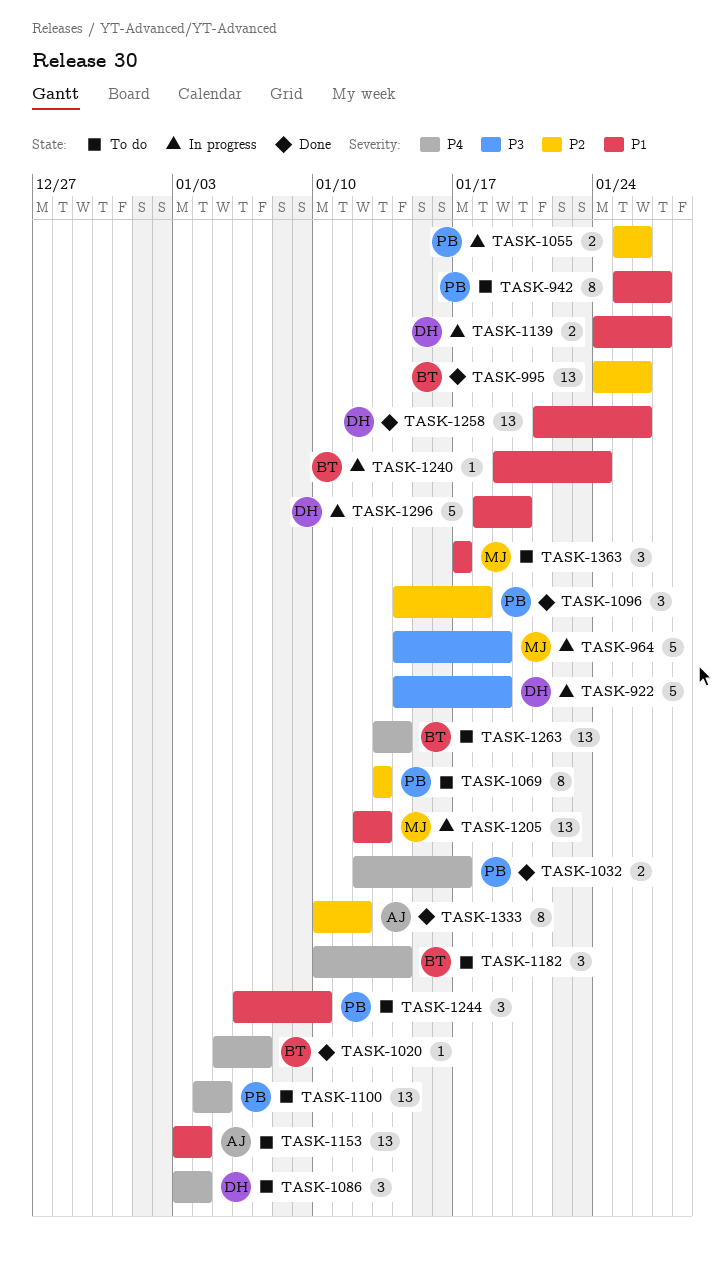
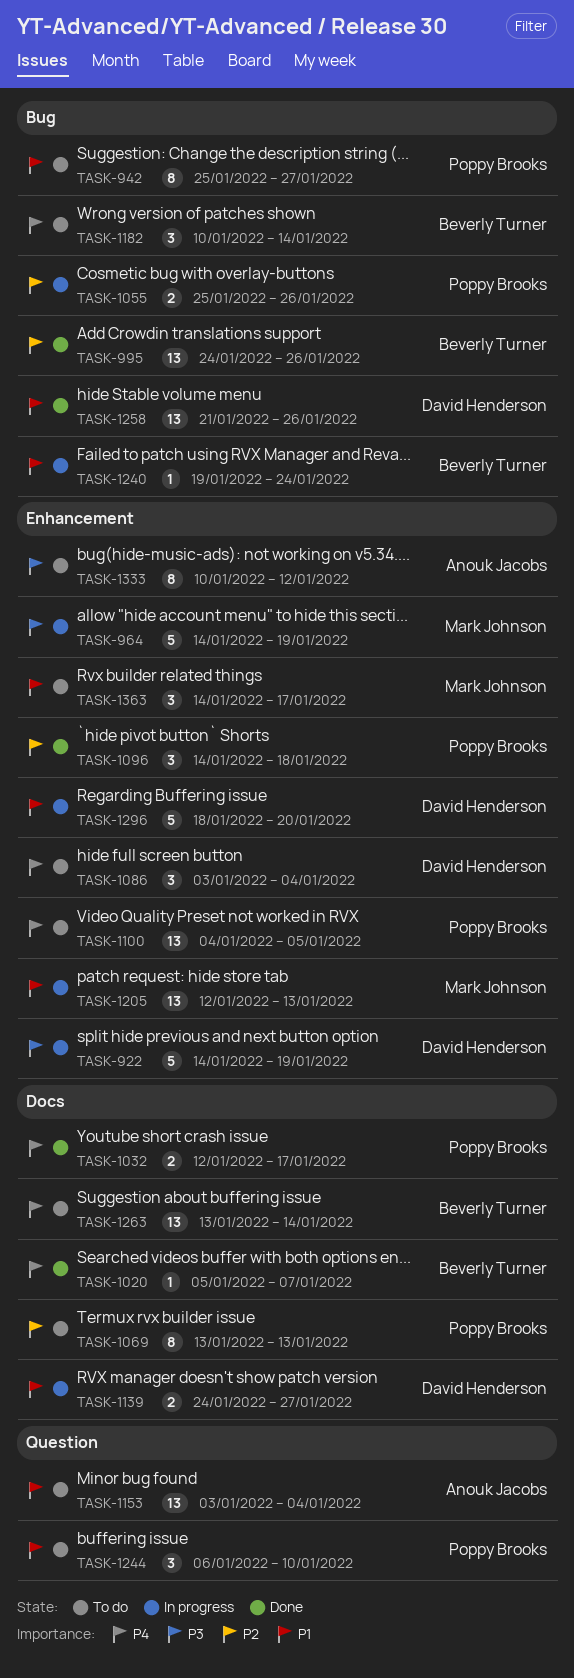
TASK-1333, status: Done -> To do
TASK-1333, priority: P2 -> P3
TASK-1363, start: Jan 17 -> Jan 14

